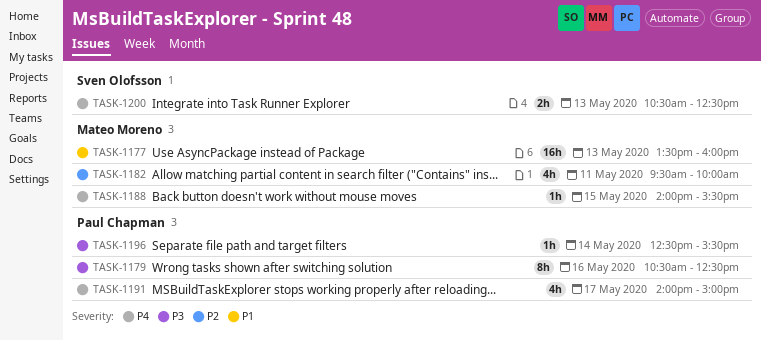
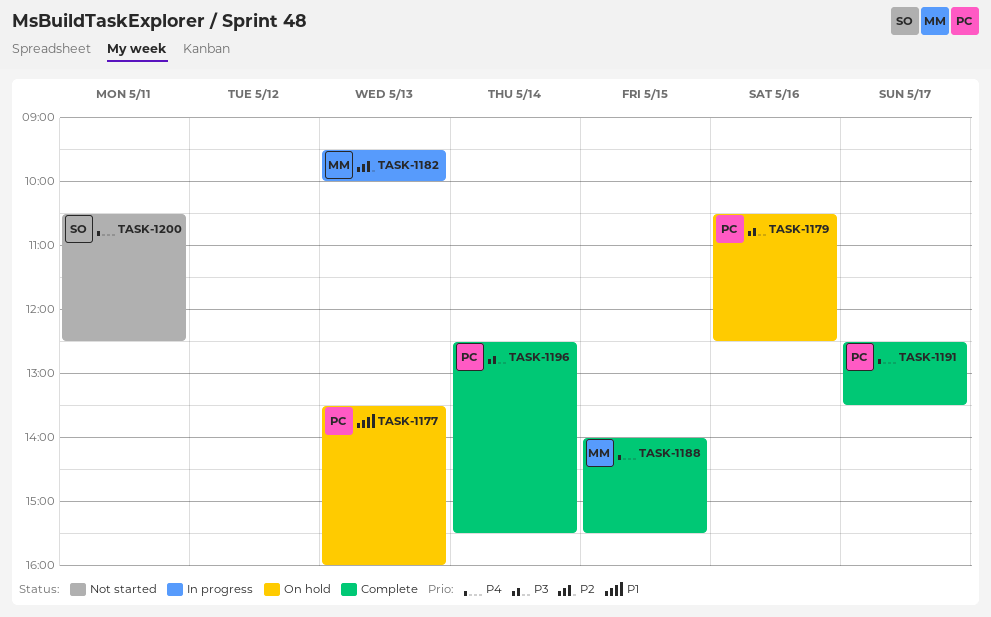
TASK-1177, owner: Mateo Moreno -> Paul Chapman
TASK-1182, day: May 11 -> May 13
TASK-1191, begins: 14:00 -> 12:30
TASK-1191, ends: 15:00 -> 13:30
TASK-1200, day: May 13 -> May 11

